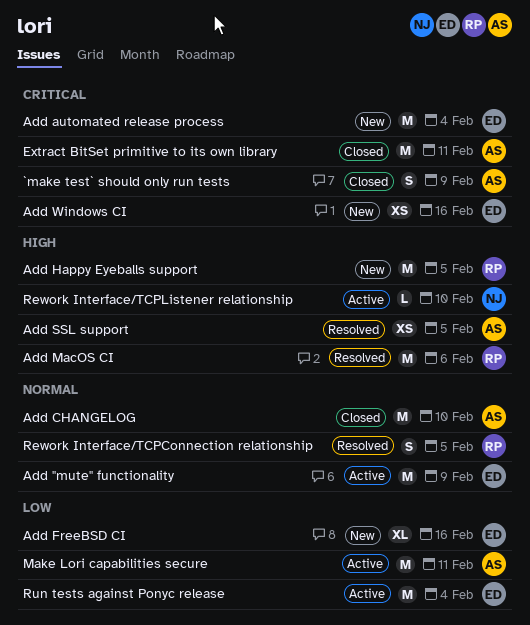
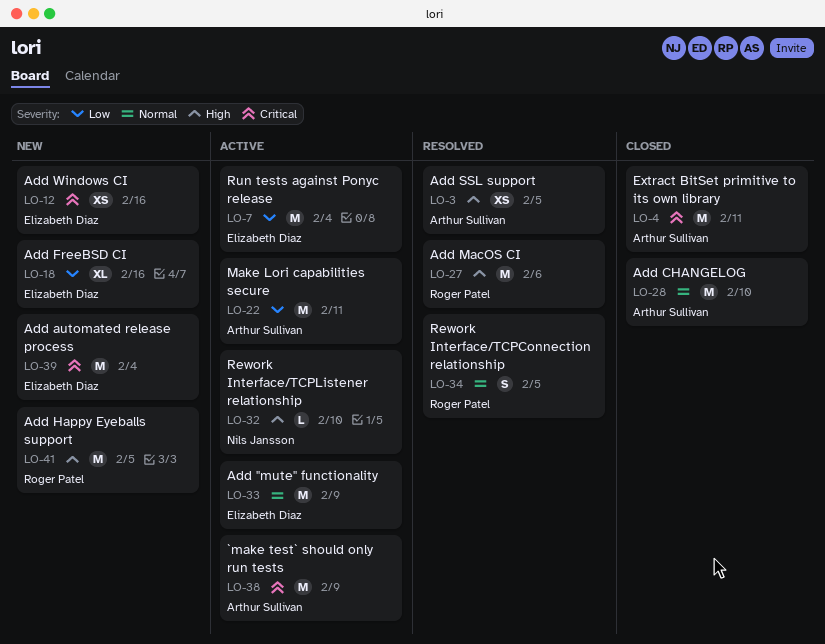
`make test` should only run tests, status: Closed -> Active
`make test` should only run tests, estimate: S -> M

